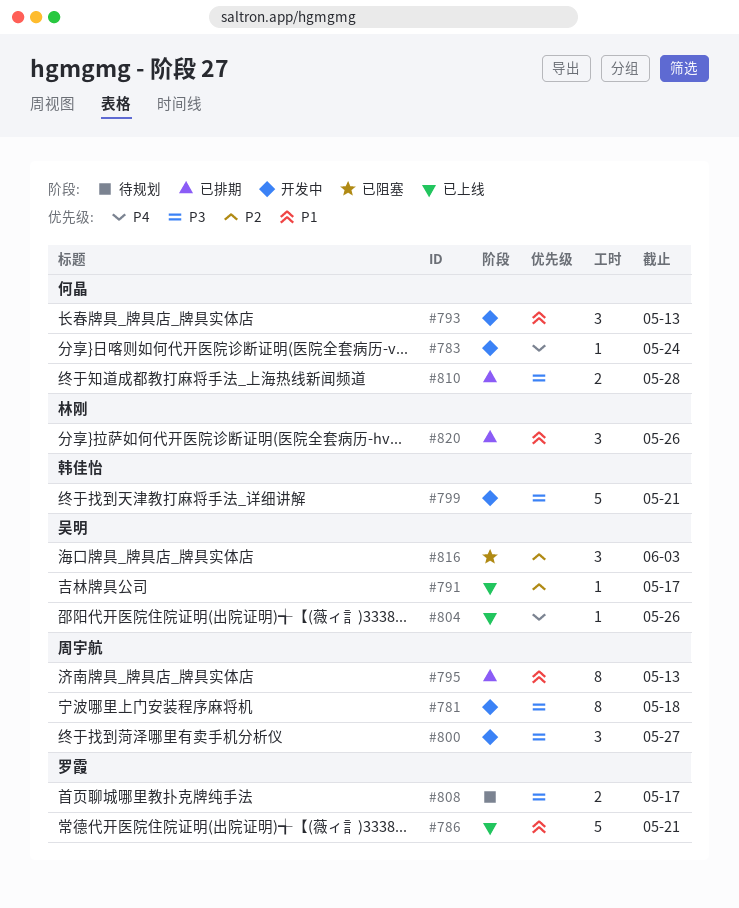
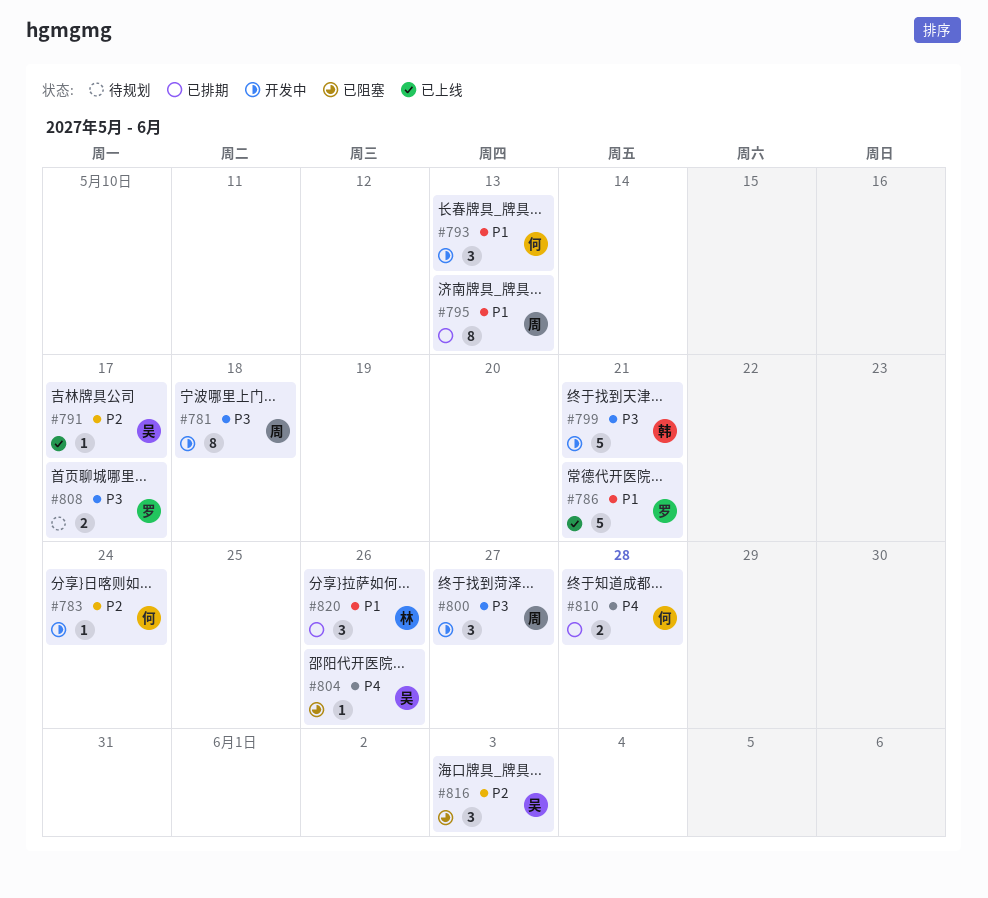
#783, priority: P4 -> P2
#804, status: 已上线 -> 已阻塞
#810, priority: P3 -> P4

